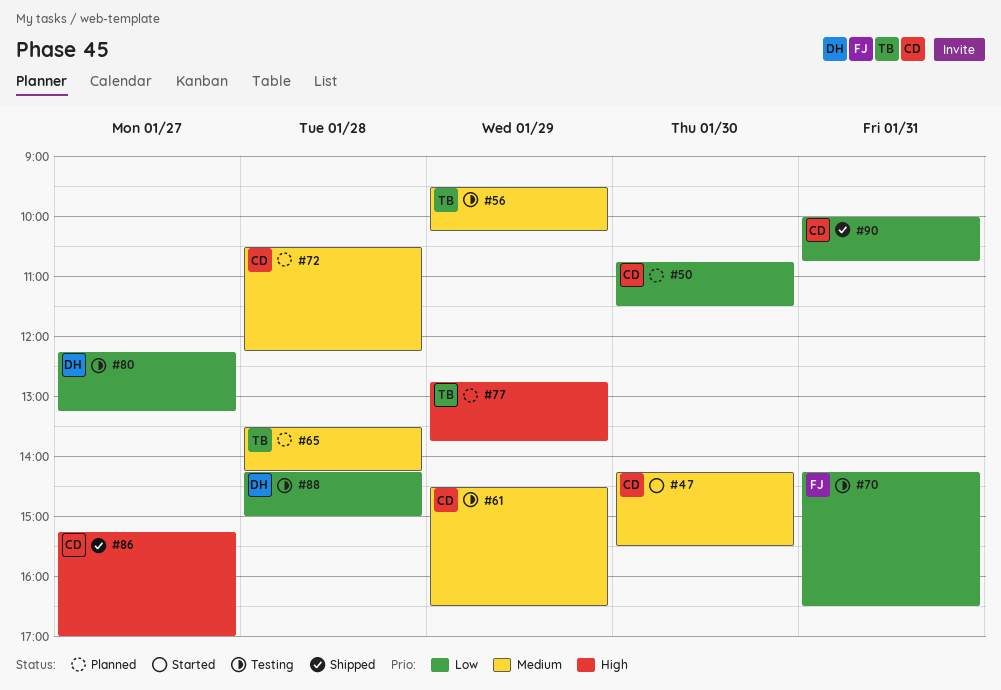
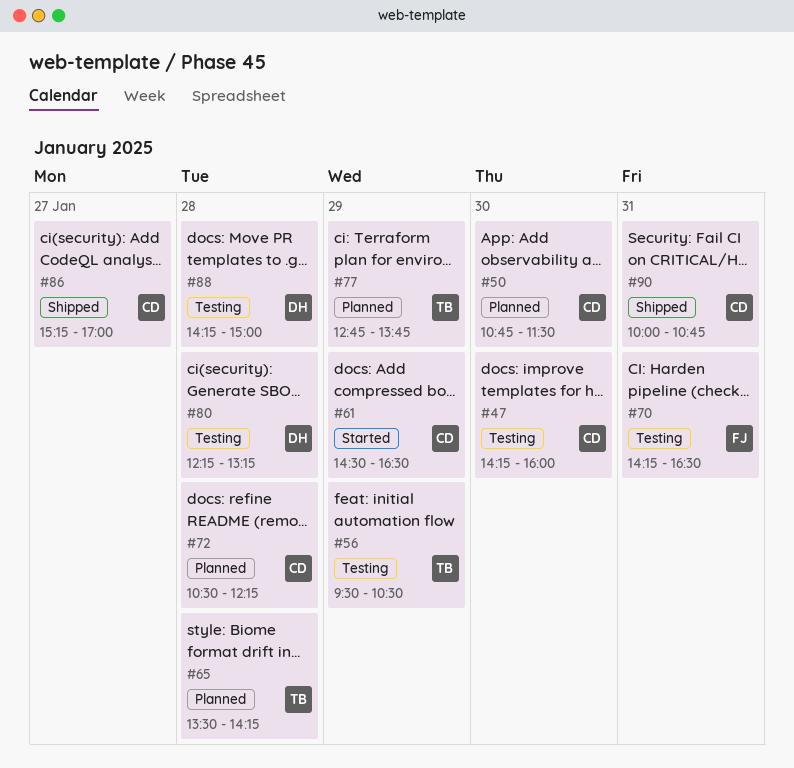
#47, status: Started -> Testing
#47, ends: 15:30 -> 16:00
#56, ends: 10:15 -> 10:30
#61, status: Testing -> Started
#80, day: Jan 27 -> Jan 28

